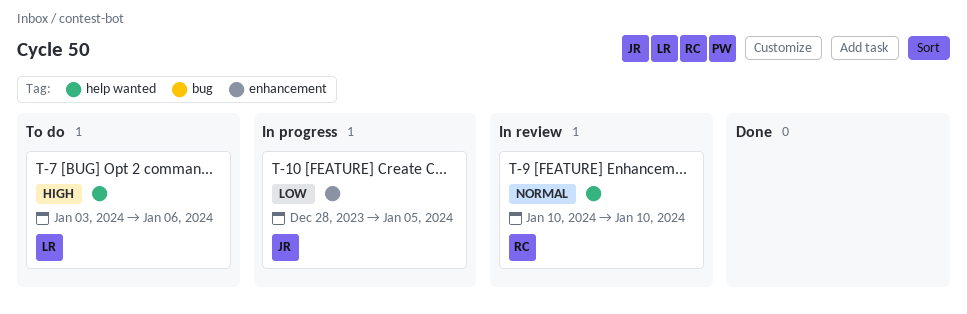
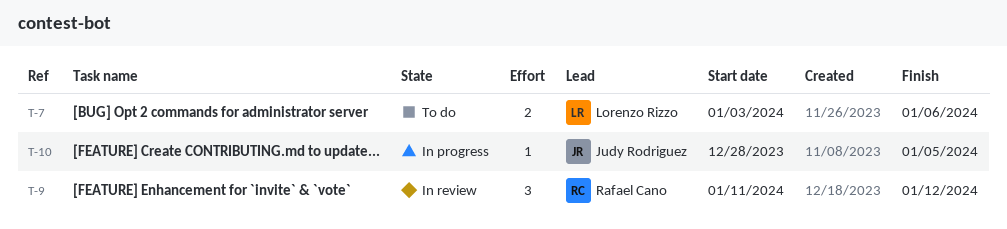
T-9, start: Jan 10 -> Jan 11
T-9, due: Jan 10 -> Jan 12

